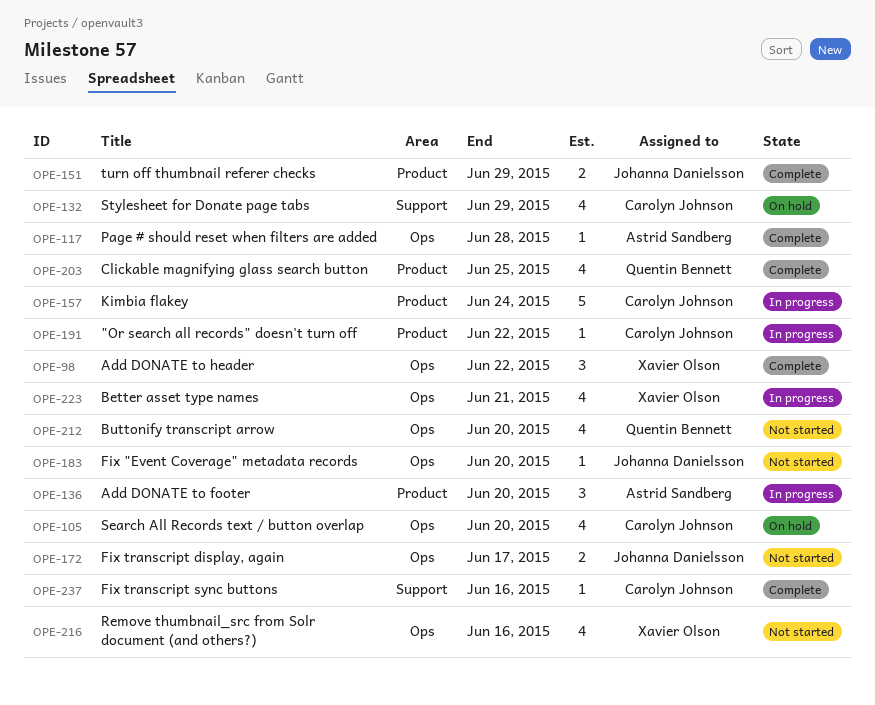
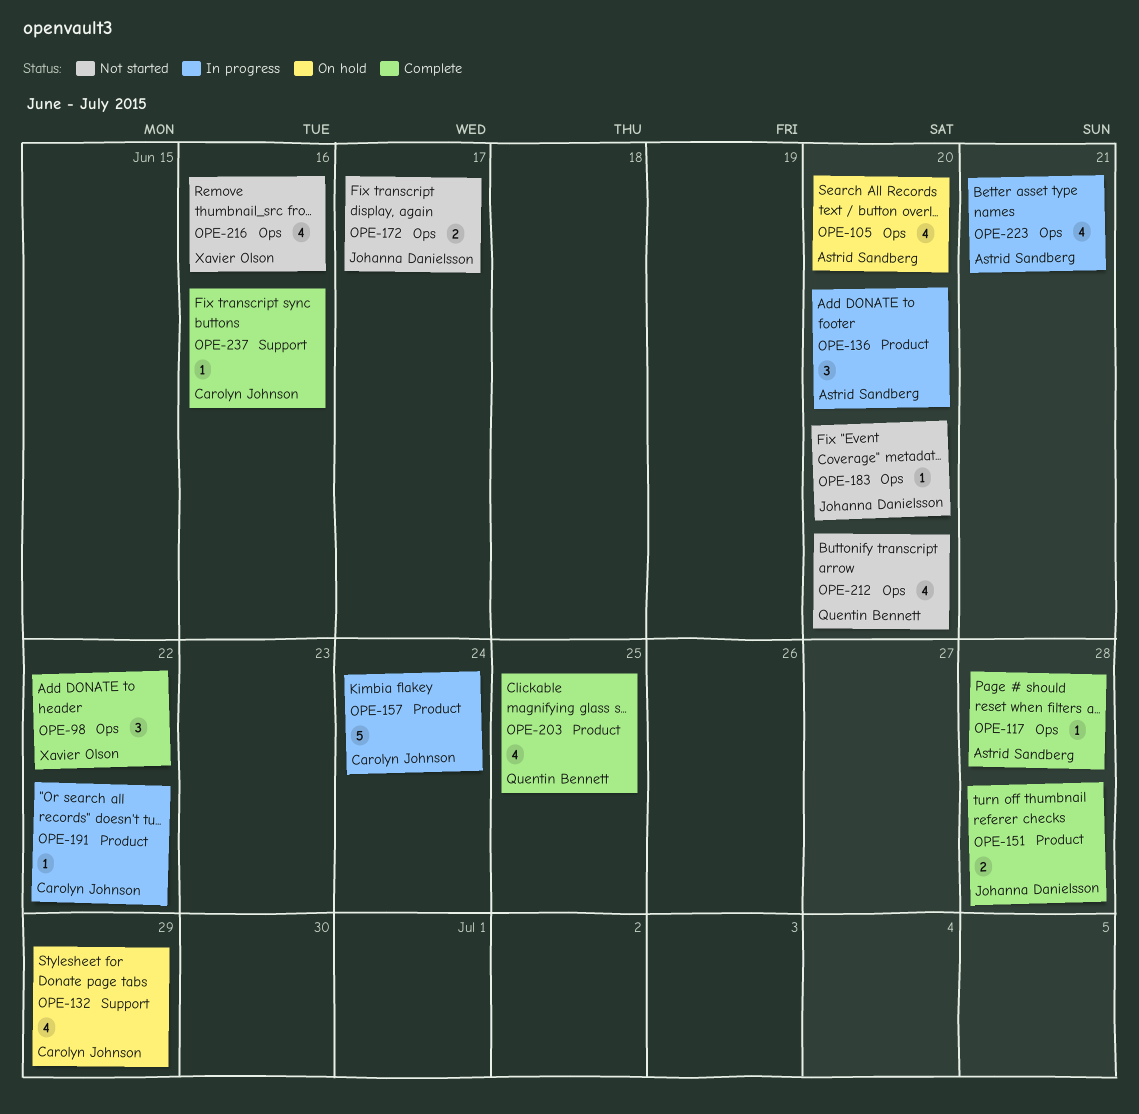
OPE-105, owner: Carolyn Johnson -> Astrid Sandberg
OPE-151, due: Jun 29 -> Jun 28
OPE-223, owner: Xavier Olson -> Astrid Sandberg

